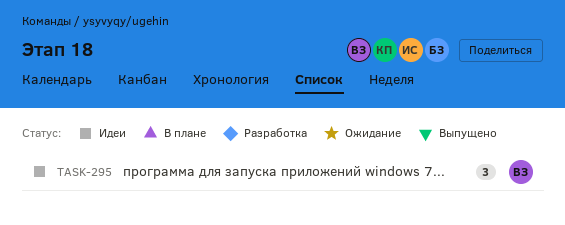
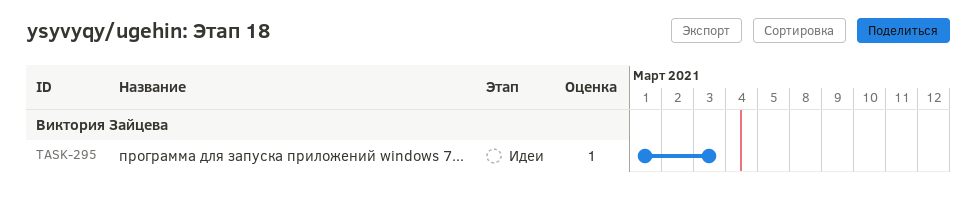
TASK-295, estimate: 3 -> 1

